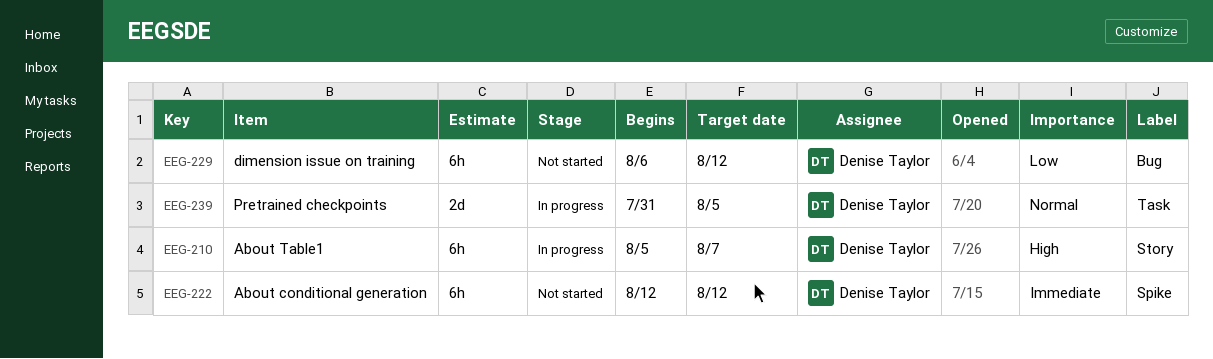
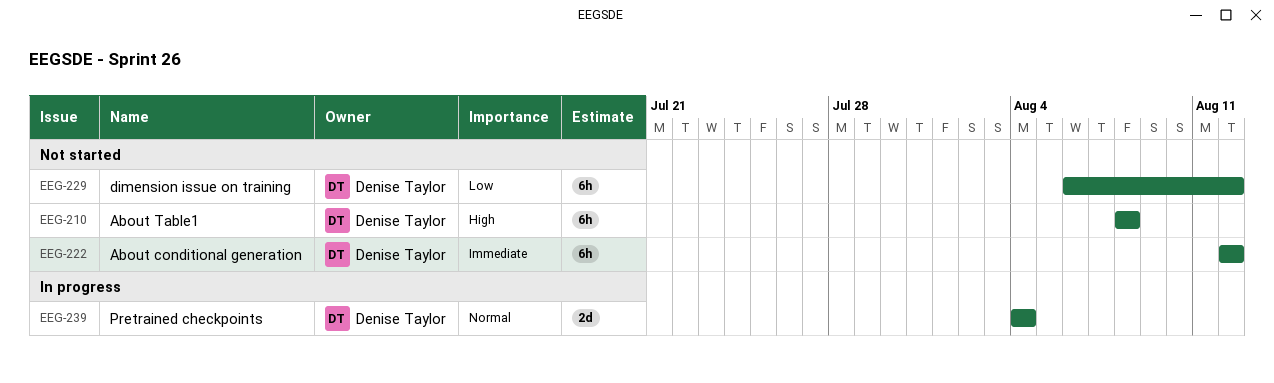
EEG-210, status: In progress -> Not started
EEG-210, start: Aug 5 -> Aug 8
EEG-210, due: Aug 7 -> Aug 8
EEG-239, start: Jul 31 -> Aug 4
EEG-239, due: Aug 5 -> Aug 4

